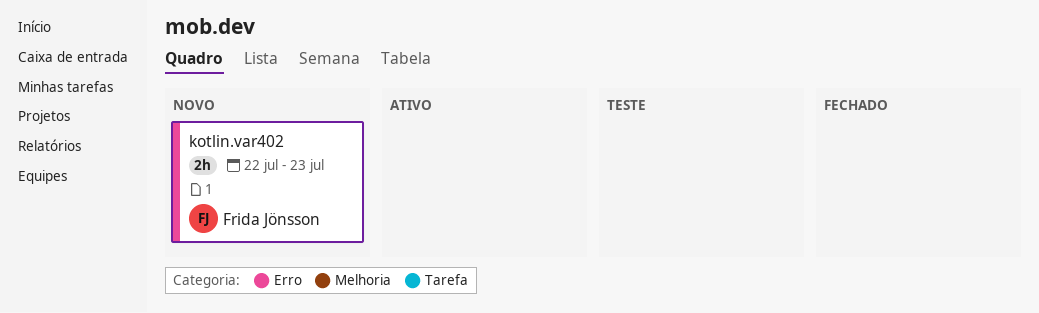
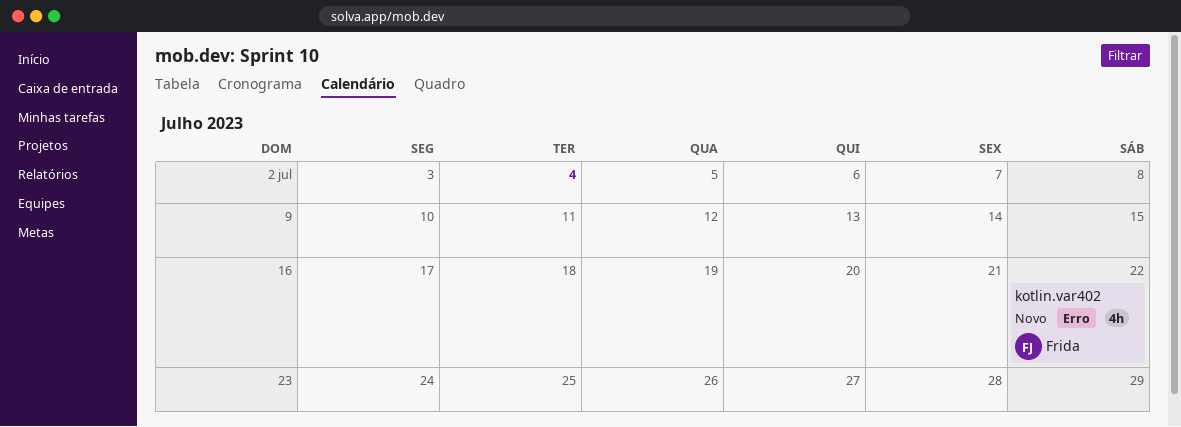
kotlin.var402, estimate: 2h -> 4h
kotlin.var402, due: Jul 23 -> Jul 22

